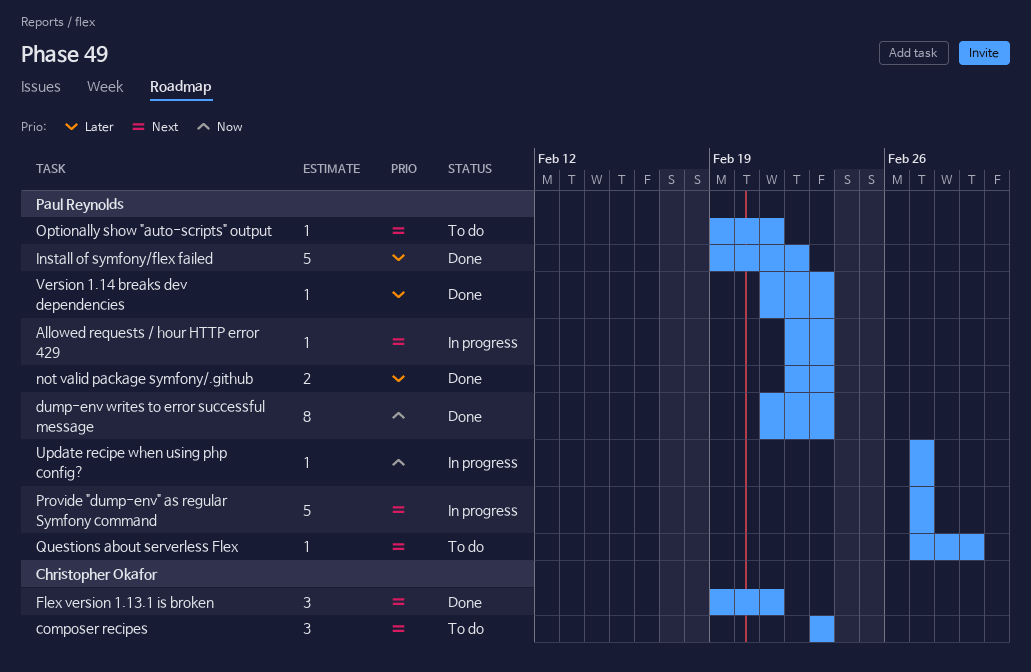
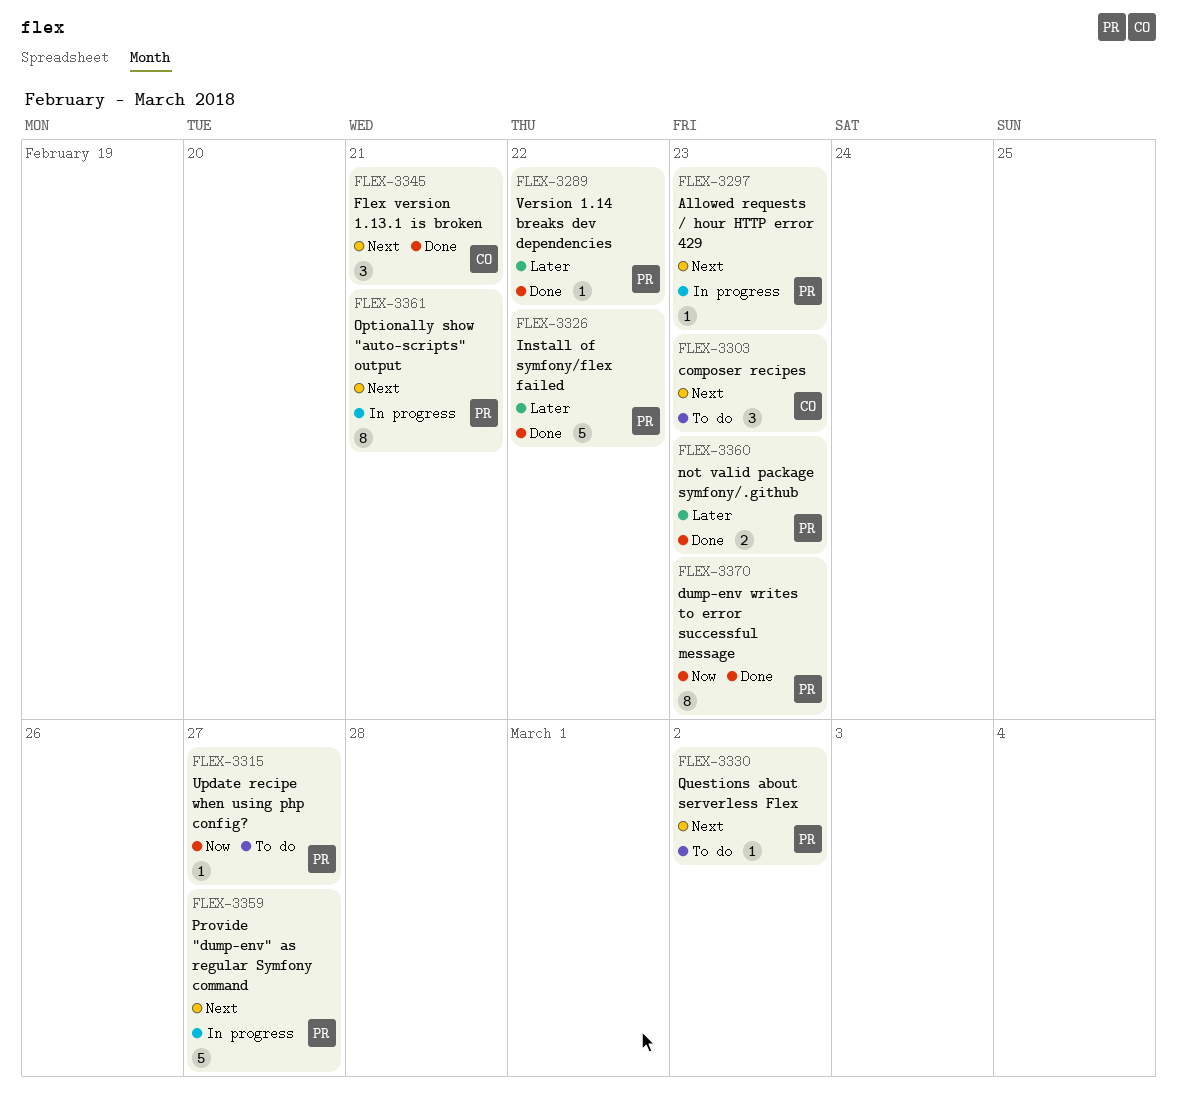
Optionally show "auto-scripts" output, status: To do -> In progress
Optionally show "auto-scripts" output, estimate: 1 -> 8
Questions about serverless Flex, due: Mar 1 -> Mar 2
Update recipe when using php config?, status: In progress -> To do
Version 1.14 breaks dev dependencies, due: Feb 23 -> Feb 22

